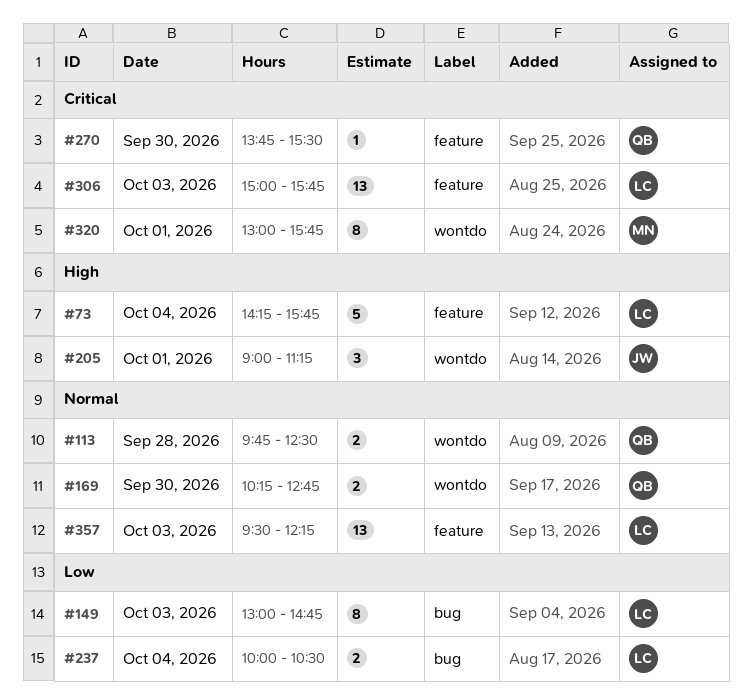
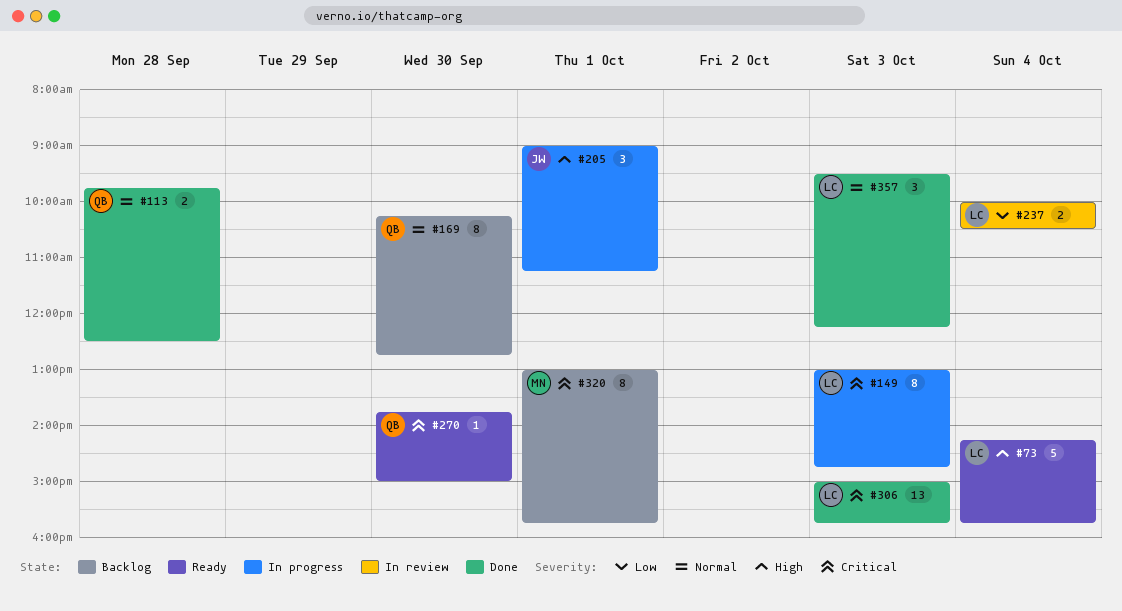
#149, priority: Low -> Critical
#169, estimate: 2 -> 8
#270, ends: 15:30 -> 15:00
#357, estimate: 13 -> 3

